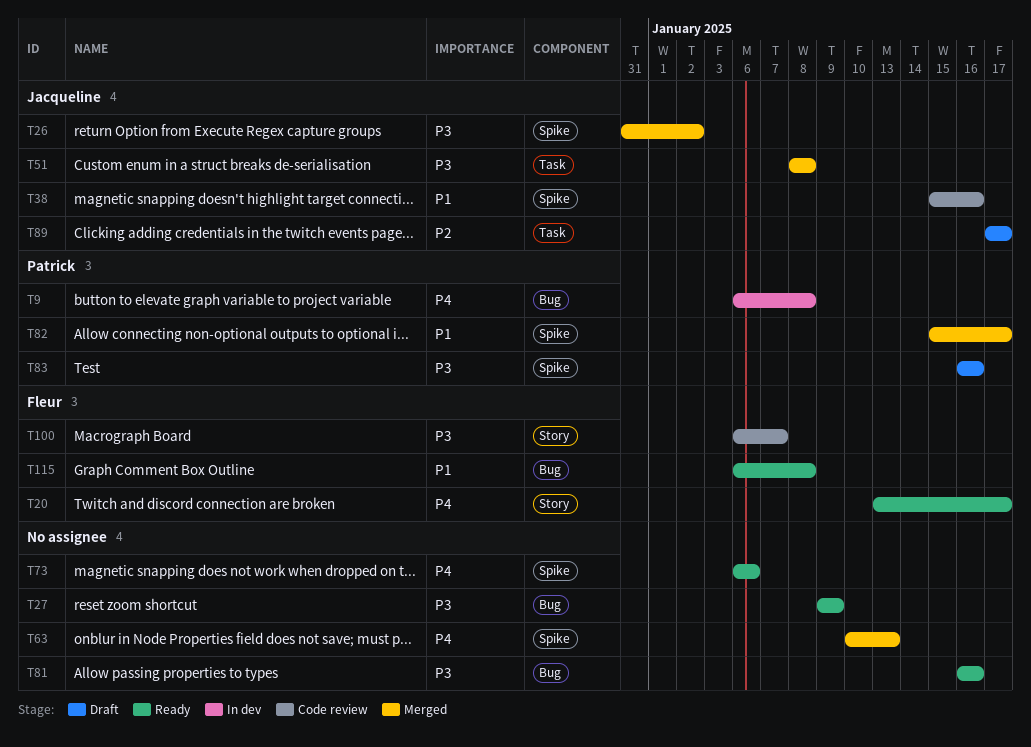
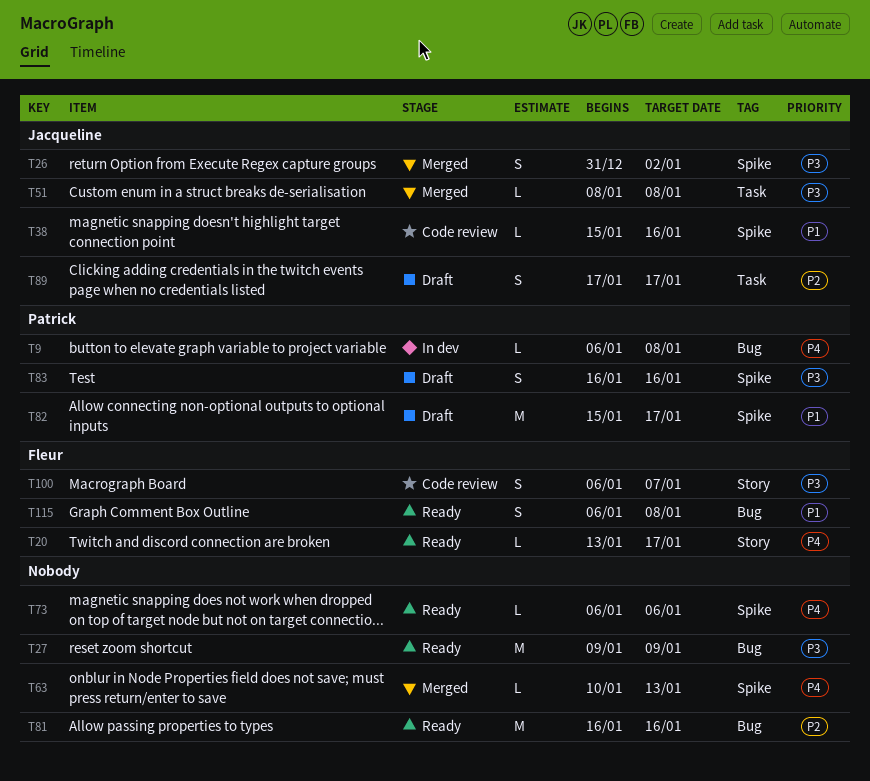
T81, priority: P3 -> P2
T82, status: Merged -> Draft

